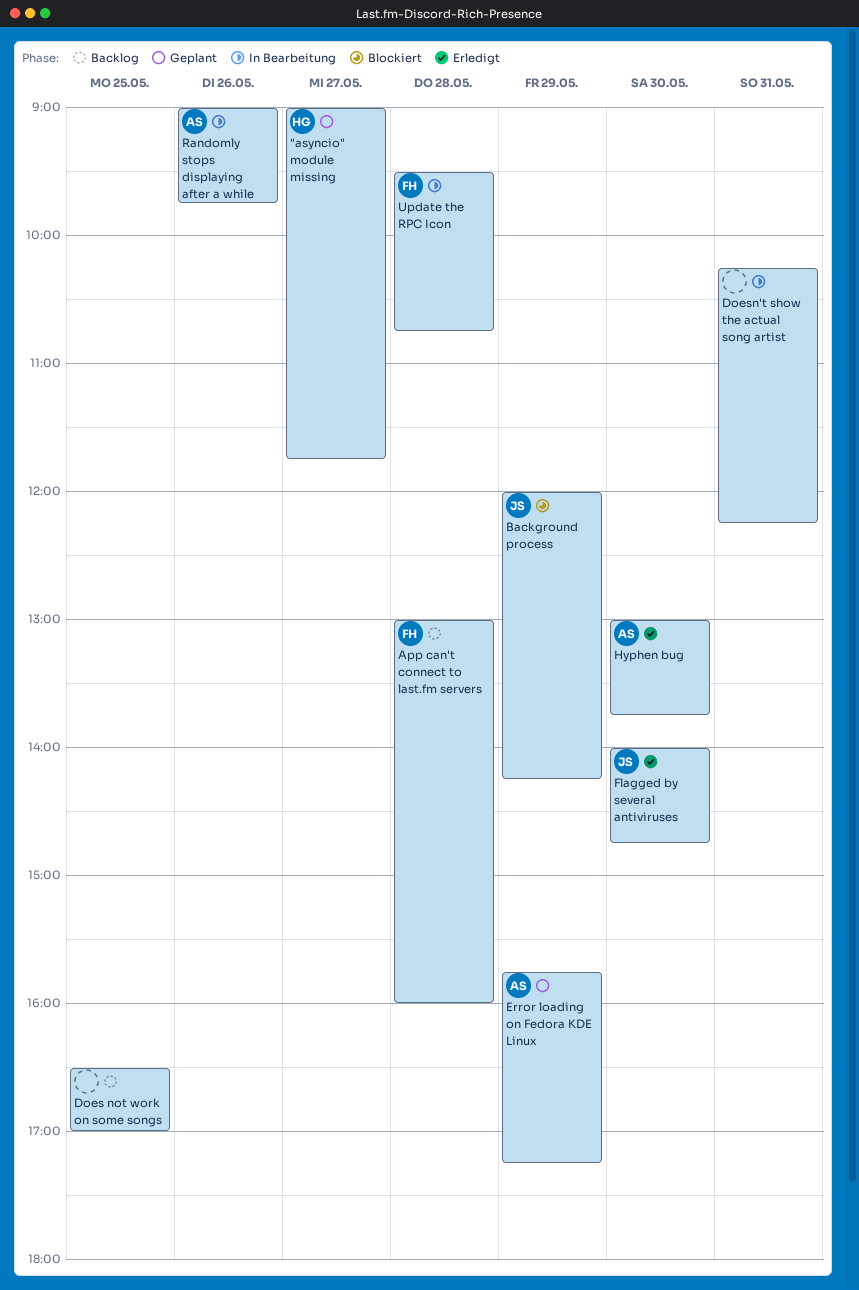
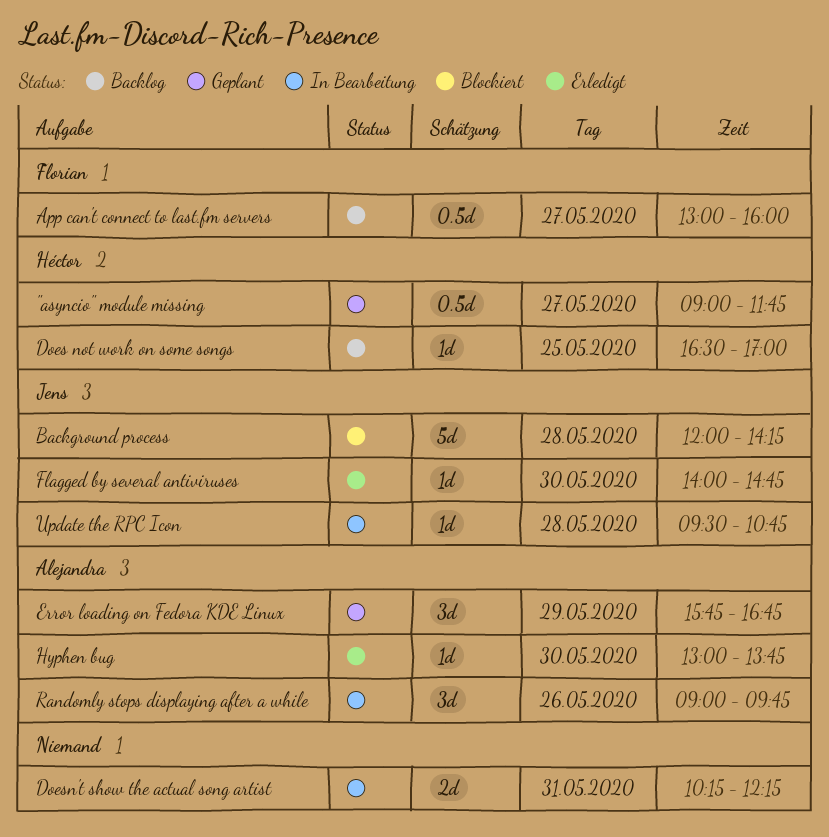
App can't connect to last.fm servers, day: May 28 -> May 27
Background process, day: May 29 -> May 28
Does not work on some songs, owner: none -> Héctor
Error loading on Fedora KDE Linux, ends: 17:15 -> 16:45
Update the RPC Icon, owner: Florian -> Jens

